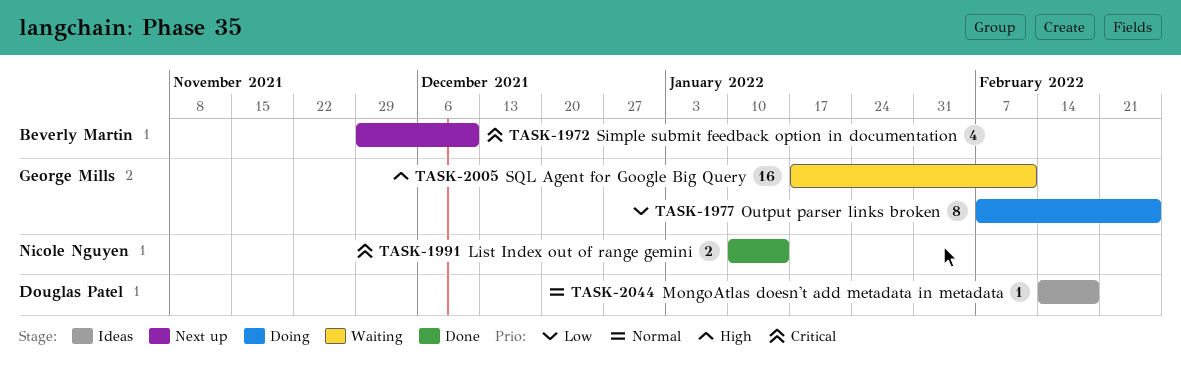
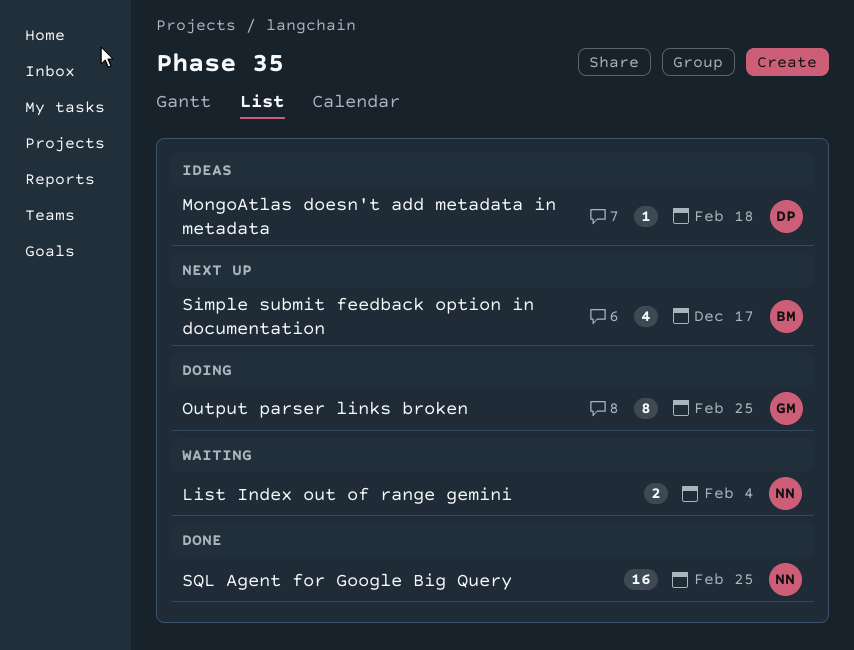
List Index out of range gemini, status: Done -> Waiting
List Index out of range gemini, due: Jan 14 -> Feb 4
Simple submit feedback option in documentation, due: Dec 10 -> Dec 17
SQL Agent for Google Big Query, status: Waiting -> Done
SQL Agent for Google Big Query, owner: George Mills -> Nicole Nguyen
SQL Agent for Google Big Query, due: Feb 11 -> Feb 25

